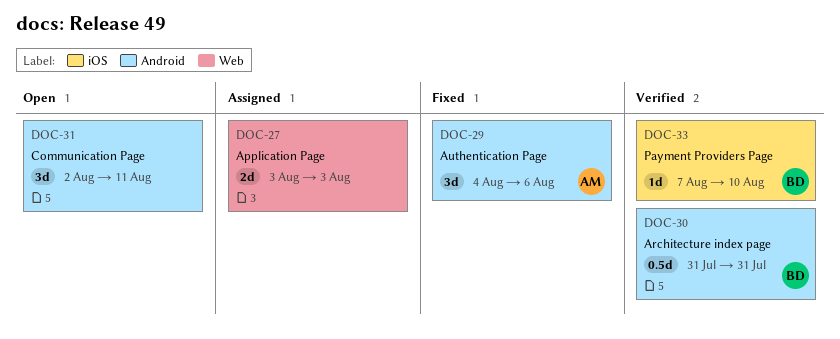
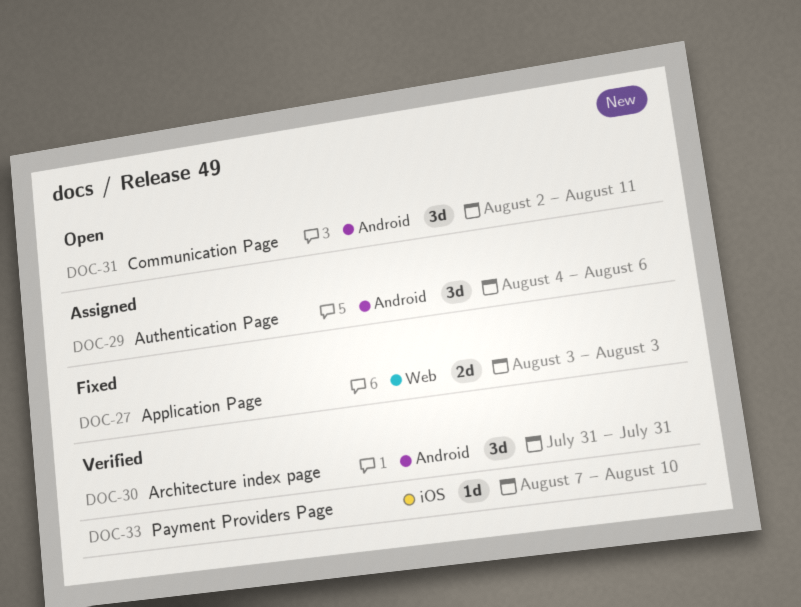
DOC-27, status: Assigned -> Fixed
DOC-29, status: Fixed -> Assigned
DOC-30, estimate: 0.5d -> 3d

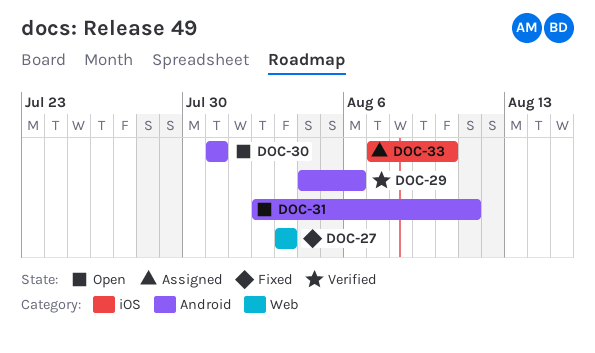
DOC-29, status: Assigned -> Verified
DOC-30, status: Verified -> Open
DOC-33, status: Verified -> Assigned

